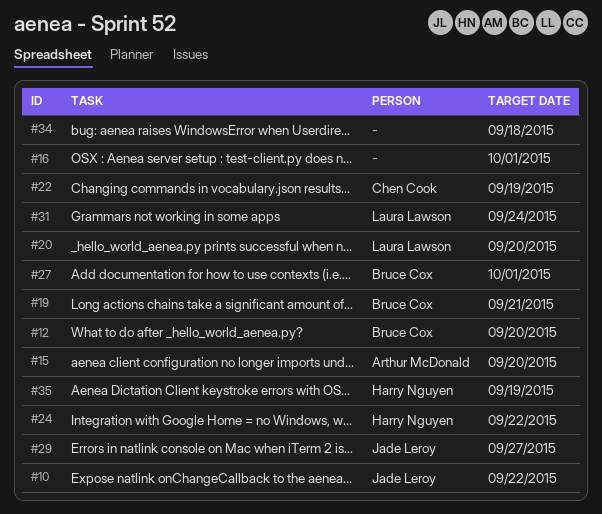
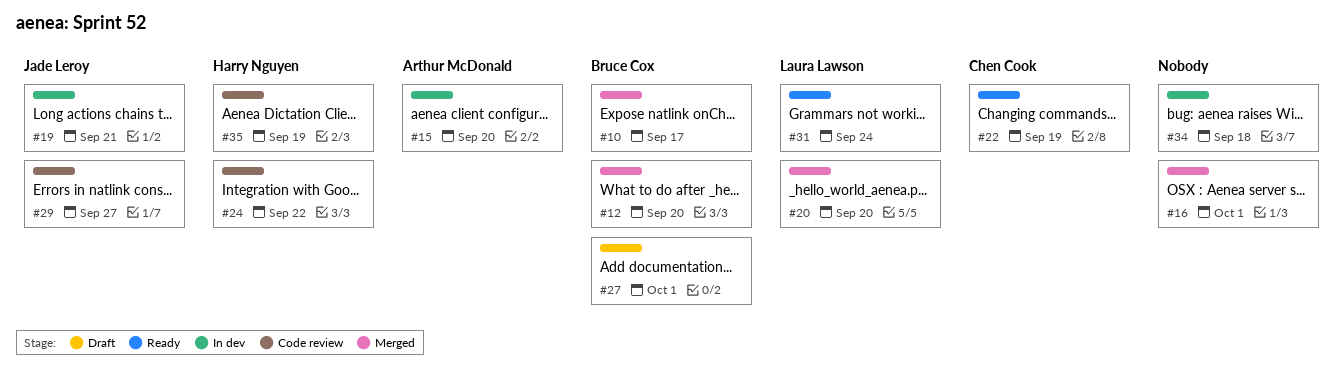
#10, owner: Jade Leroy -> Bruce Cox
#10, due: Sep 22 -> Sep 17
#19, owner: Bruce Cox -> Jade Leroy

